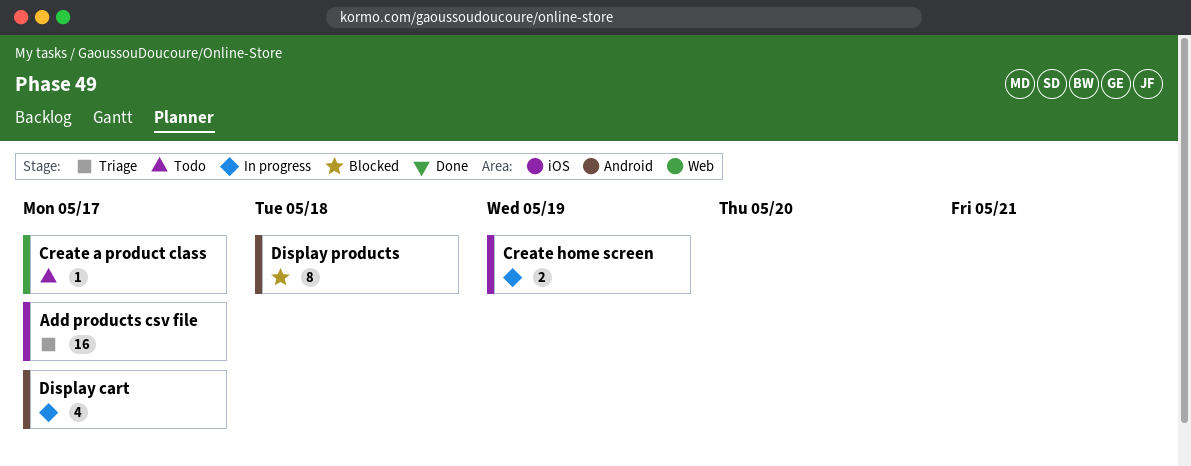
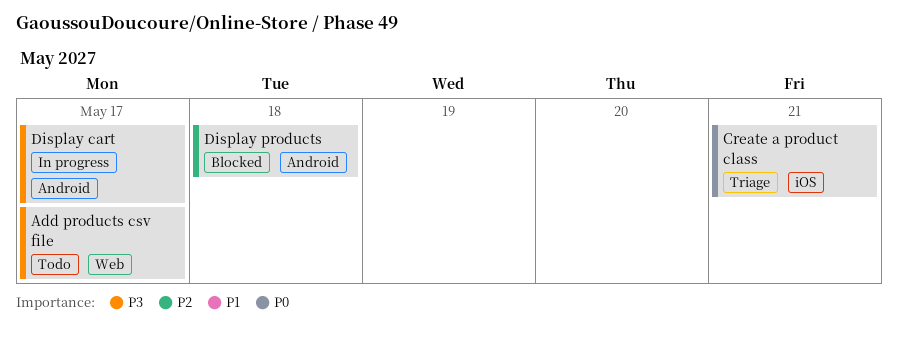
Add products csv file, status: Triage -> Todo
Add products csv file, label: iOS -> Web
Create a product class, status: Todo -> Triage
Create a product class, label: Web -> iOS
Create a product class, due: May 17 -> May 21
Create home screen: present -> none

